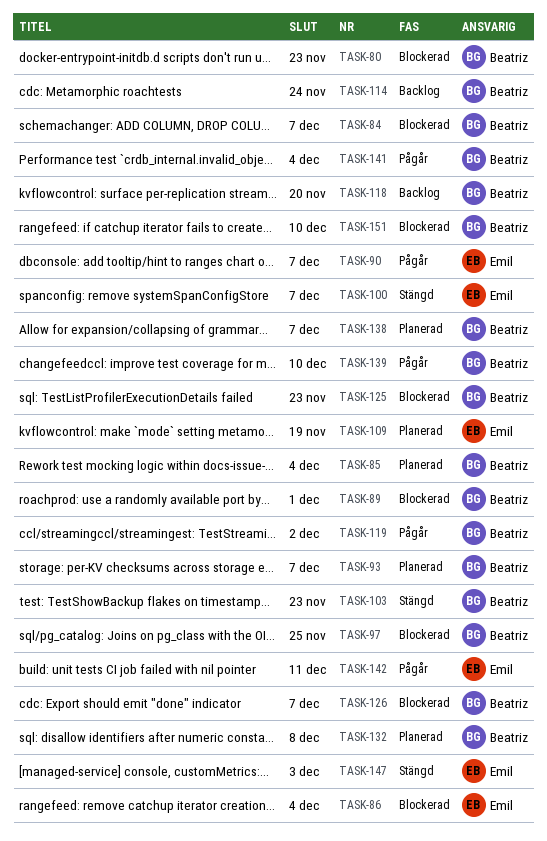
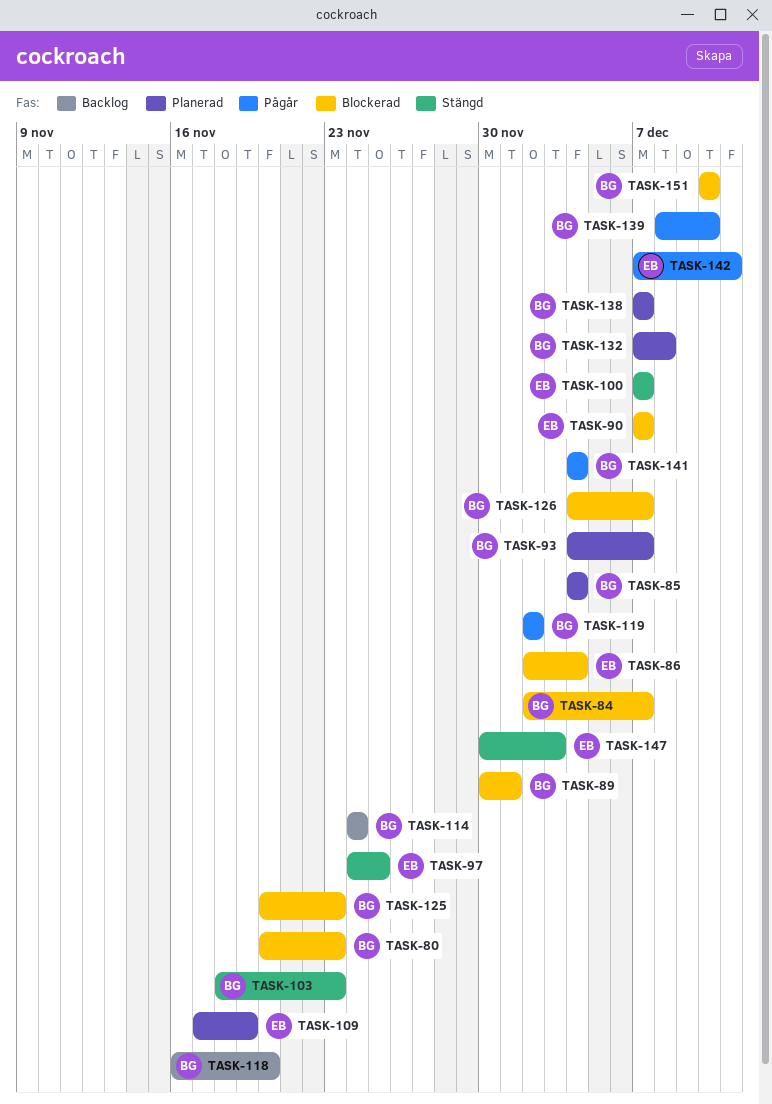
TASK-90, status: Pågår -> Blockerad
TASK-97, status: Blockerad -> Stängd
TASK-97, owner: Beatriz -> Emil

